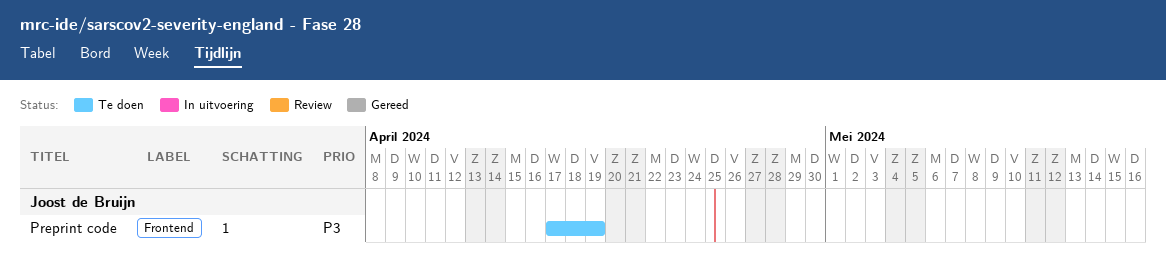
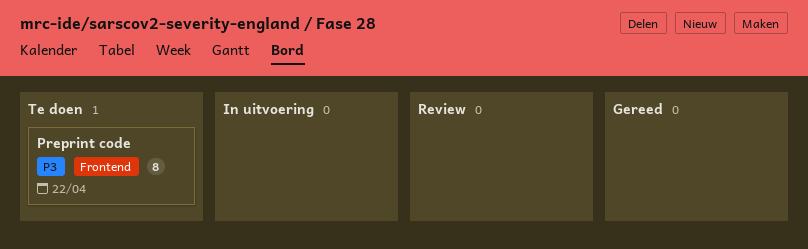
Preprint code, estimate: 1 -> 8
Preprint code, due: Apr 19 -> Apr 22

